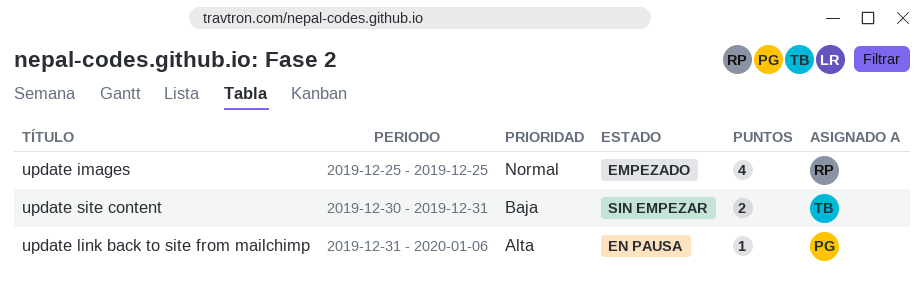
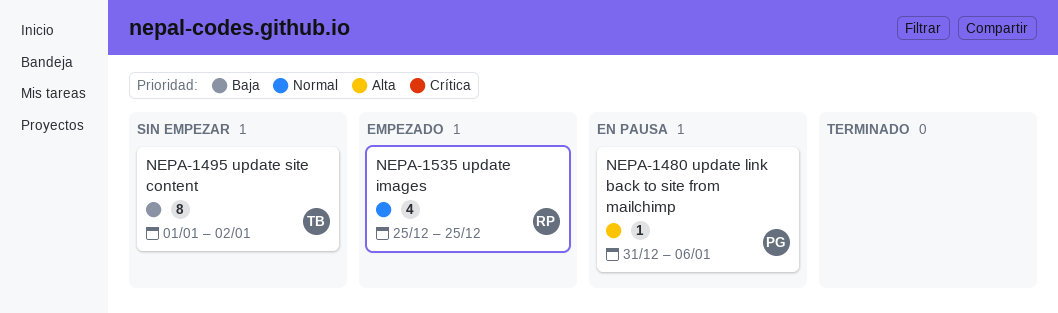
update site content, estimate: 2 -> 8
update site content, start: Dec 30 -> Jan 1
update site content, due: Dec 31 -> Jan 2

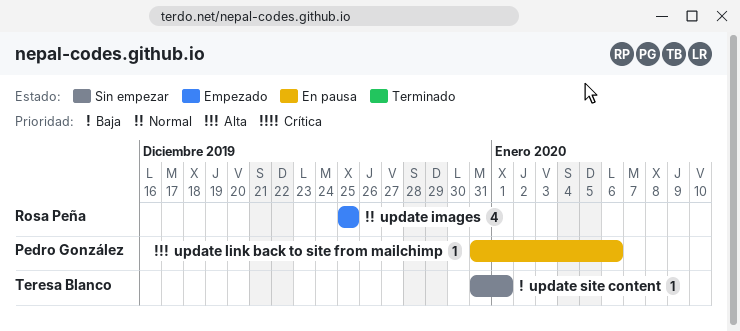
update site content, estimate: 8 -> 1
update site content, start: Jan 1 -> Dec 31
update site content, due: Jan 2 -> Jan 1

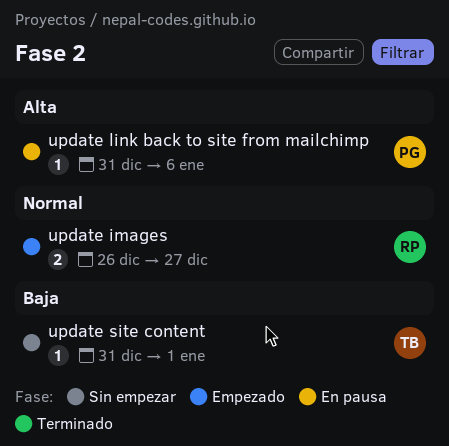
update images, estimate: 4 -> 2
update images, start: Dec 25 -> Dec 26
update images, due: Dec 25 -> Dec 27

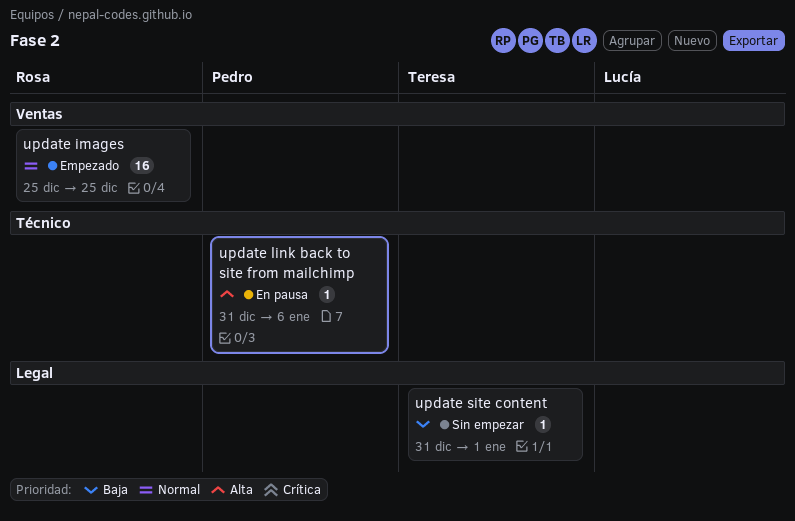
update images, estimate: 2 -> 16
update images, start: Dec 26 -> Dec 25
update images, due: Dec 27 -> Dec 25

